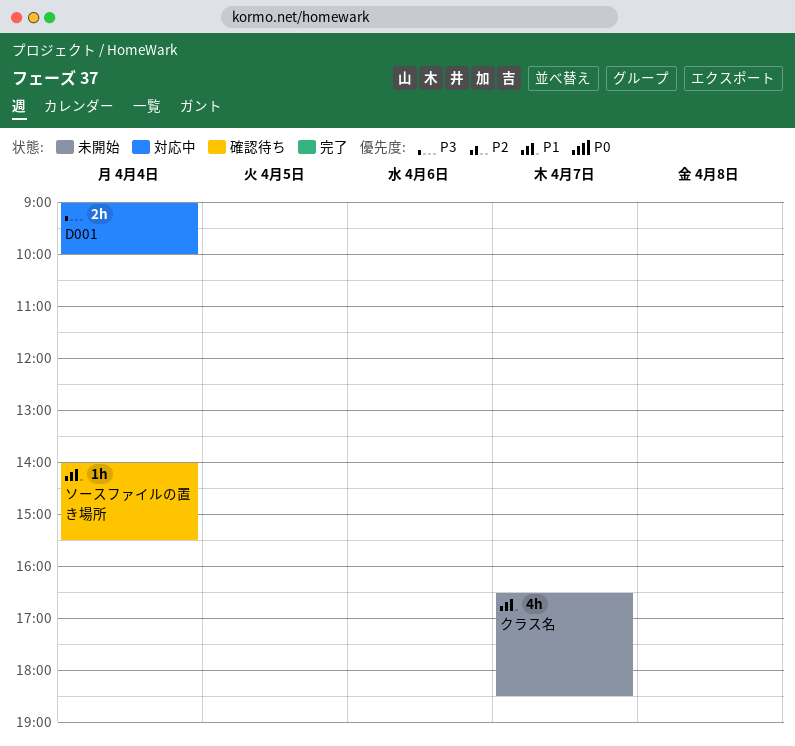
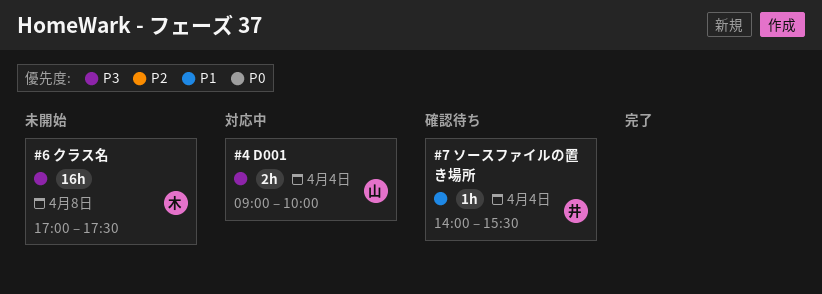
クラス名, priority: P1 -> P3
クラス名, estimate: 4h -> 16h
クラス名, day: Apr 7 -> Apr 8
クラス名, begins: 16:30 -> 17:00
クラス名, ends: 18:30 -> 17:30

